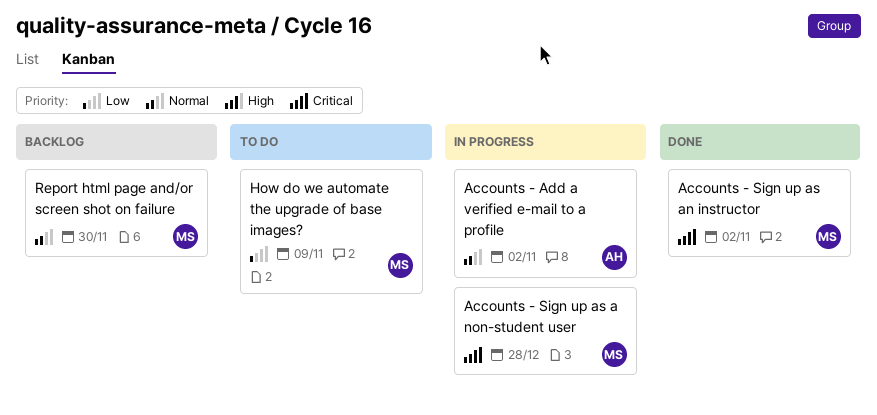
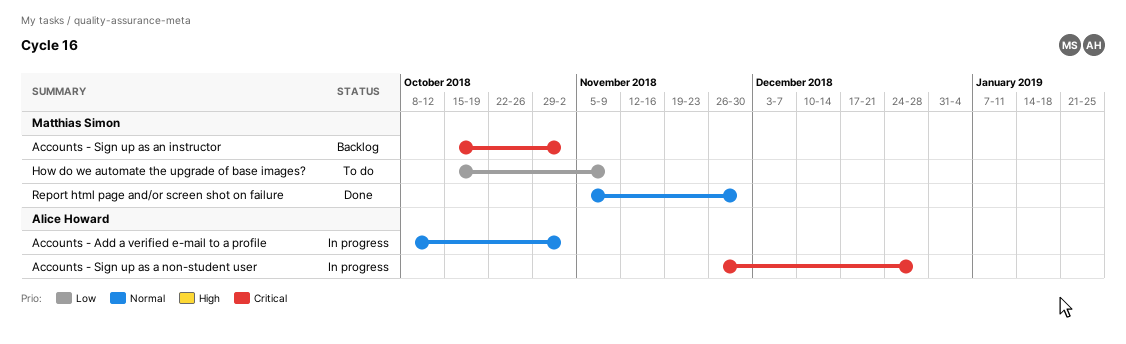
Accounts - Sign up as a non-student user, owner: Matthias Simon -> Alice Howard
Accounts - Sign up as an instructor, status: Done -> Backlog
Report html page and/or screen shot on failure, status: Backlog -> Done

